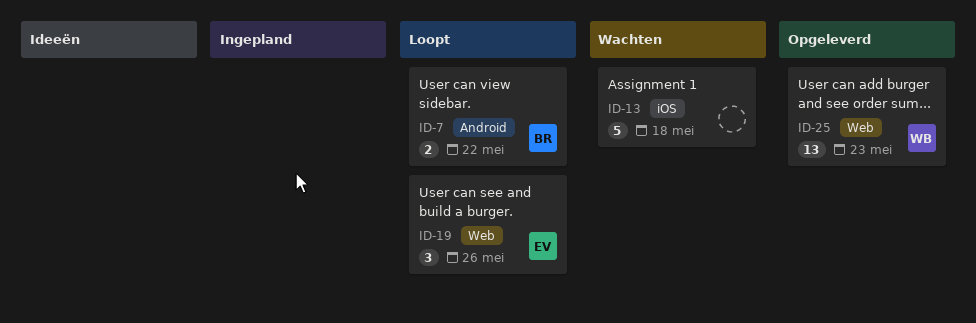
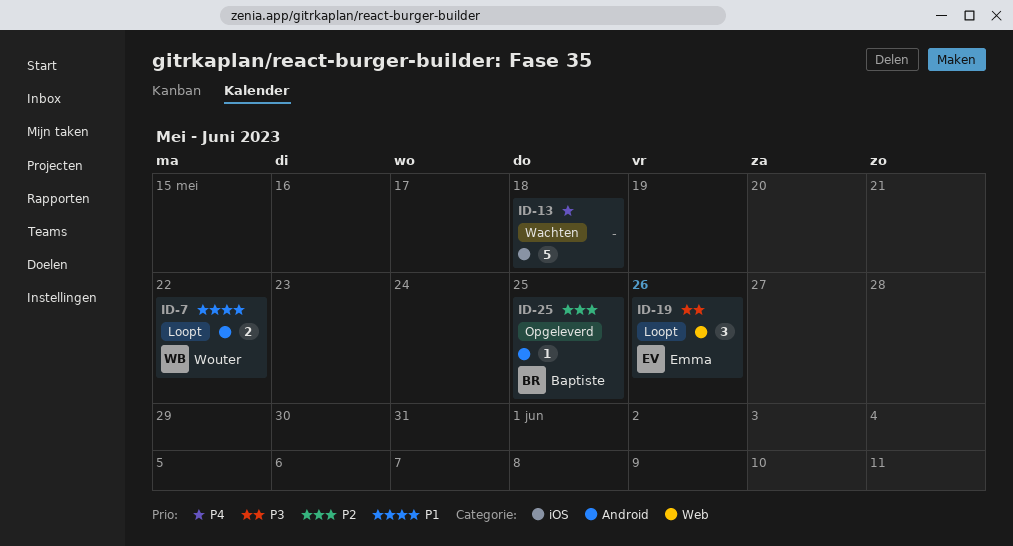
ID-7, owner: Baptiste -> Wouter
ID-25, owner: Wouter -> Baptiste
ID-25, label: Web -> Android
ID-25, estimate: 13 -> 1
ID-25, due: May 23 -> May 25

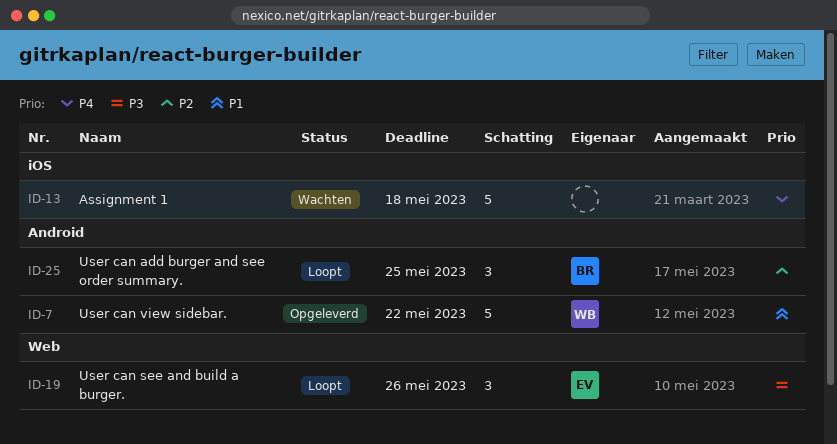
ID-7, status: Loopt -> Opgeleverd
ID-7, estimate: 2 -> 5
ID-25, status: Opgeleverd -> Loopt
ID-25, estimate: 1 -> 3

